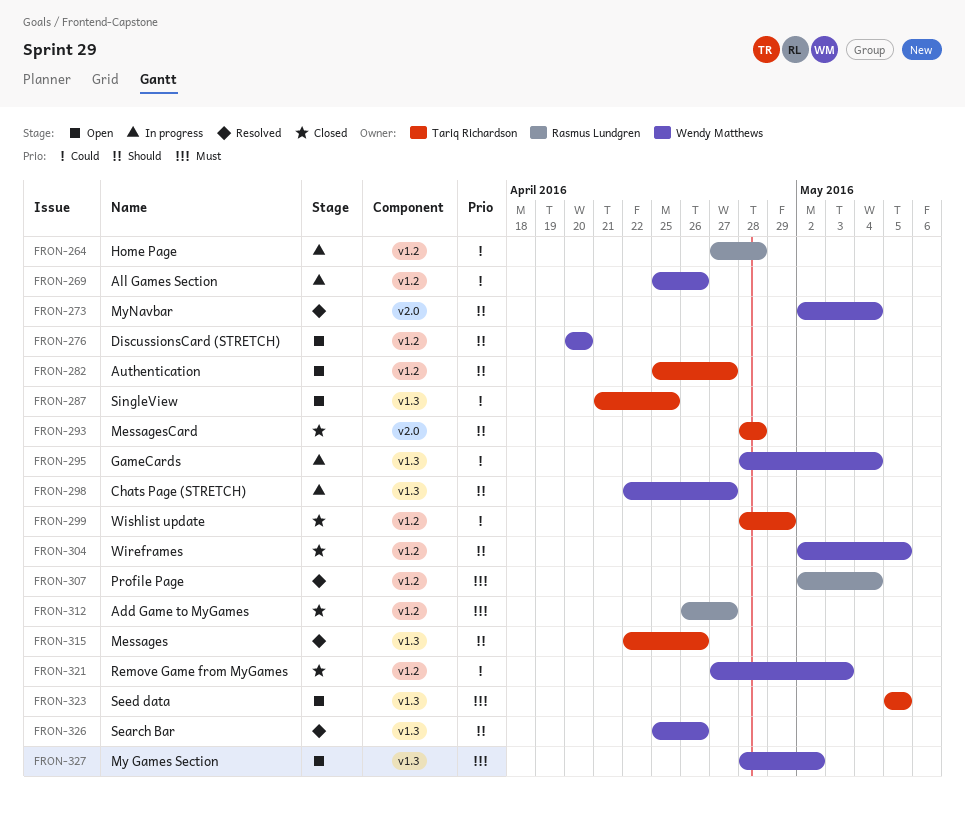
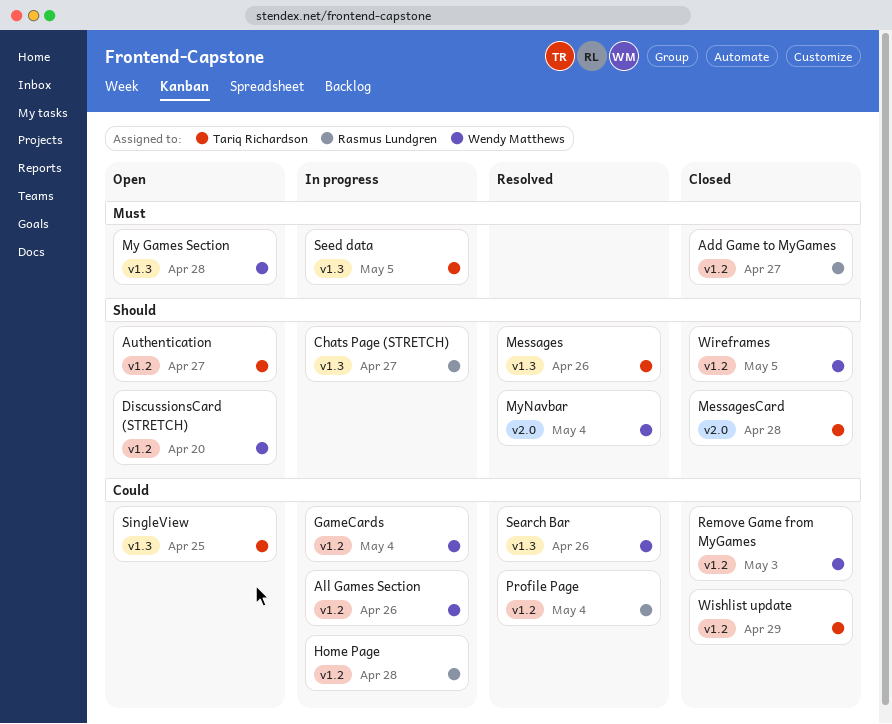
Chats Page (STRETCH), owner: Wendy Matthews -> Rasmus Lundgren
GameCards, label: v1.3 -> v1.2
My Games Section, due: May 2 -> Apr 28
Profile Page, priority: Must -> Could
Search Bar, priority: Should -> Could
Seed data, status: Open -> In progress

